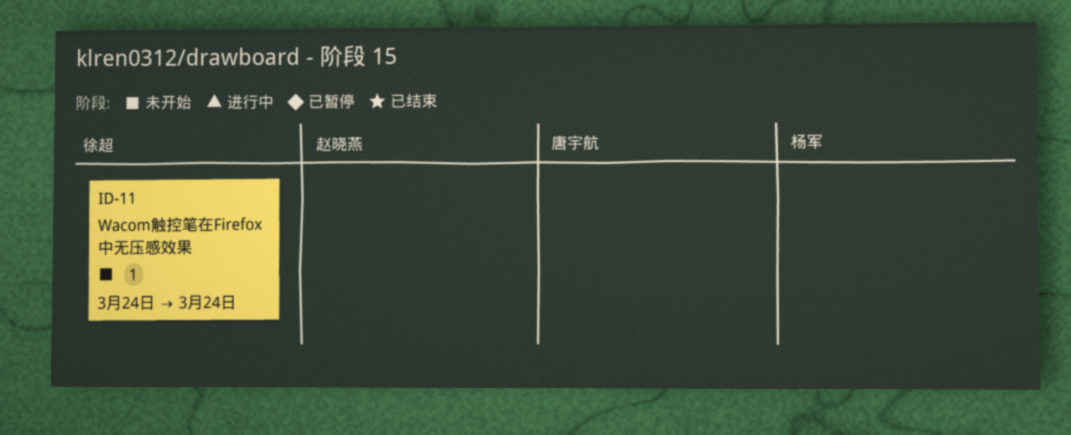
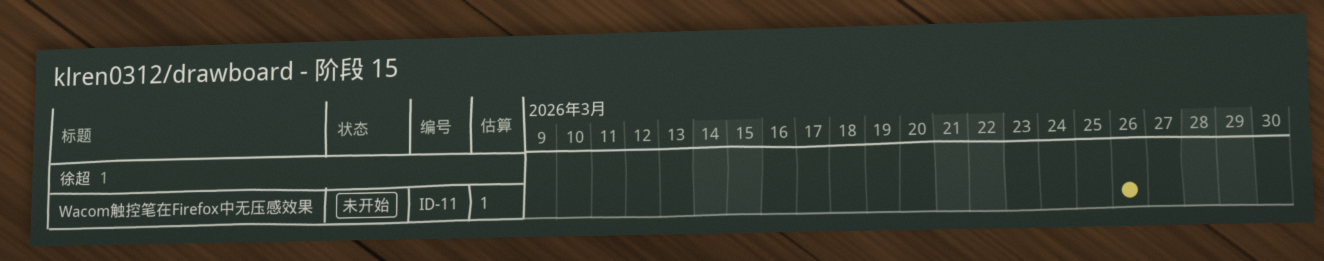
ID-11, start: Mar 24 -> Mar 26
ID-11, due: Mar 24 -> Mar 26

